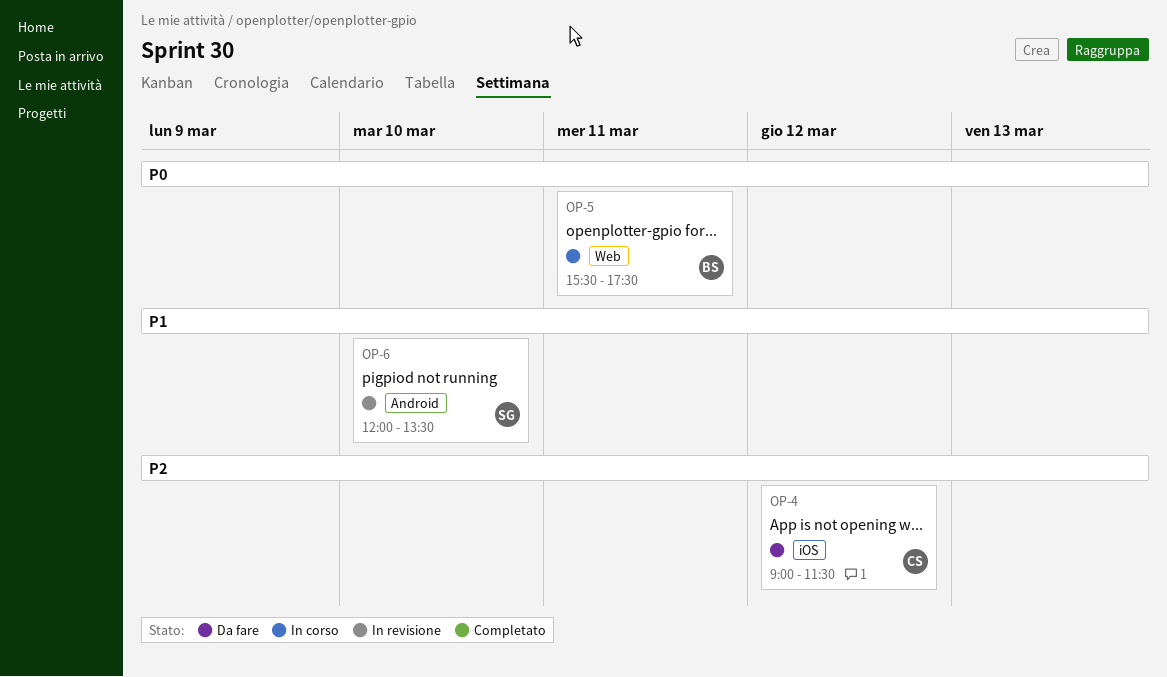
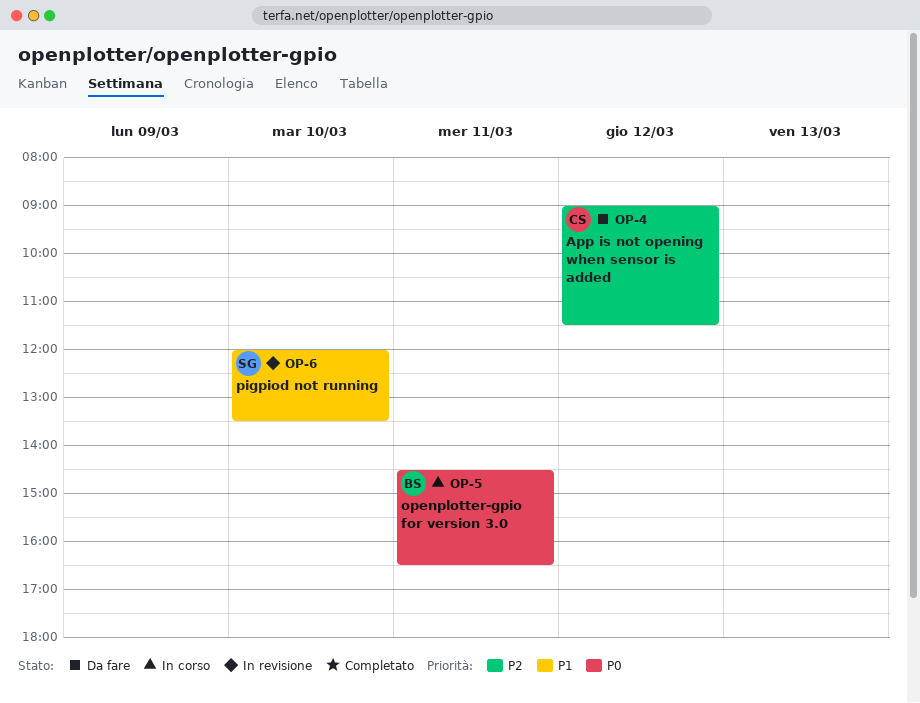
OP-5, begins: 15:30 -> 14:30
OP-5, ends: 17:30 -> 16:30

